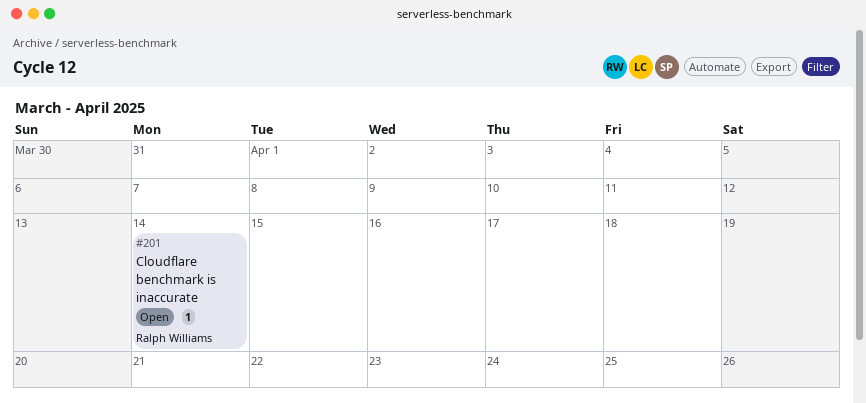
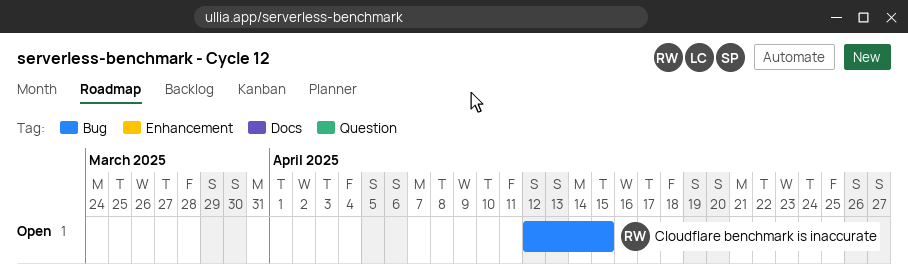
Cloudflare benchmark is inaccurate, due: Apr 14 -> Apr 15

